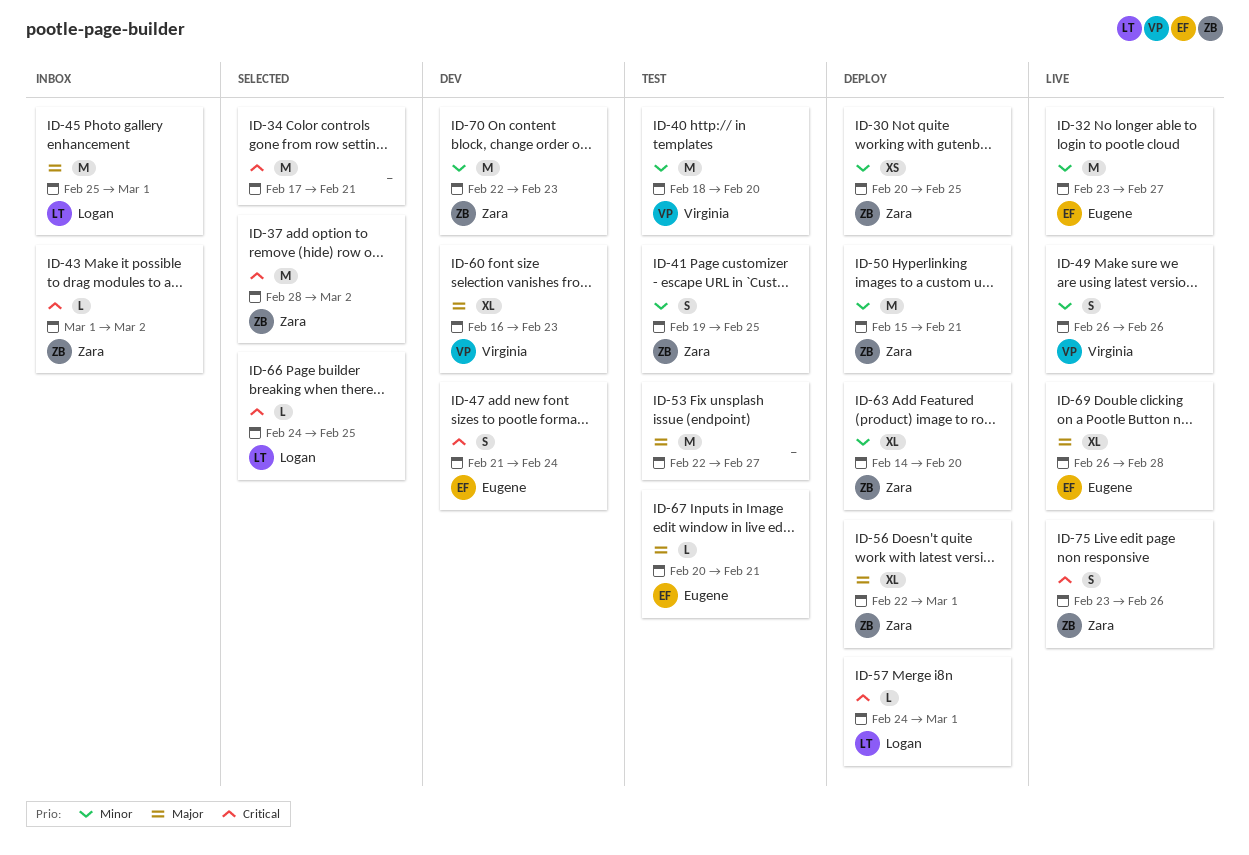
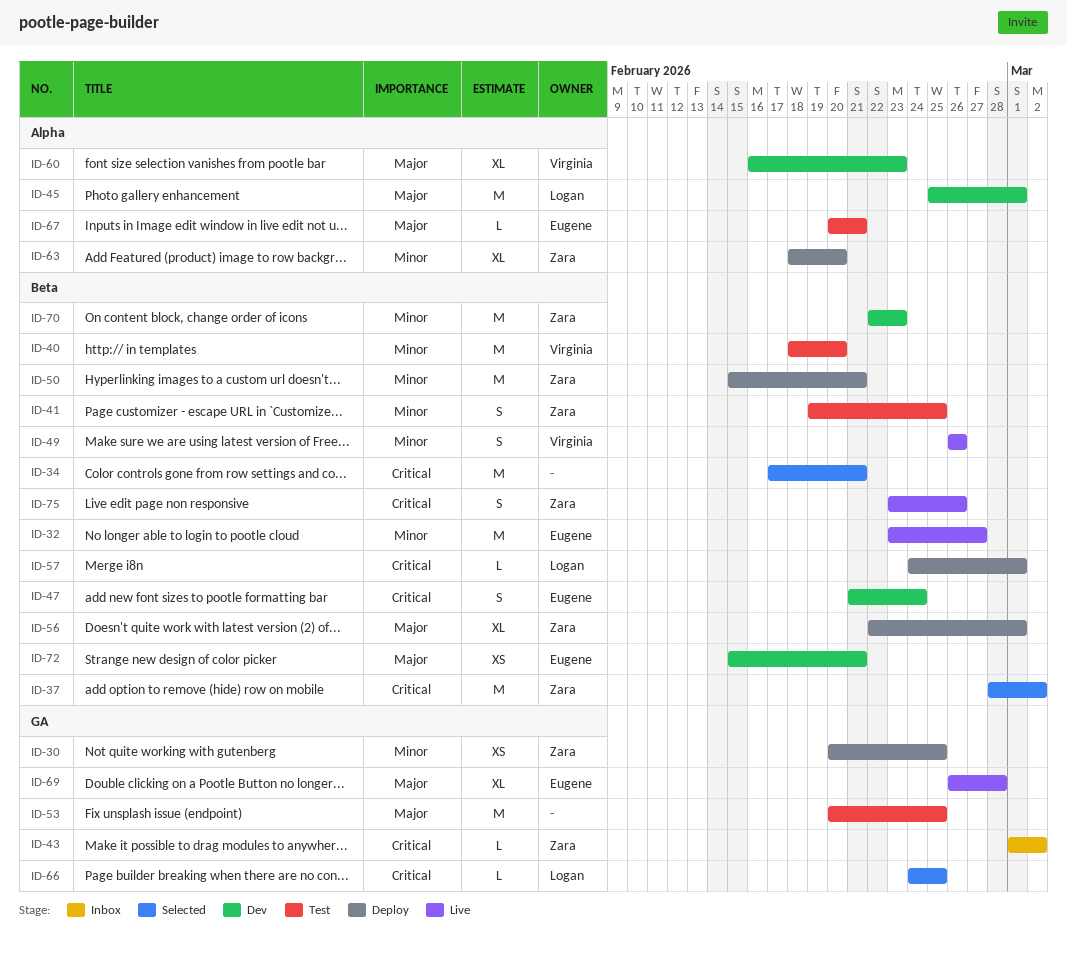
ID-45, status: Inbox -> Dev
ID-53, start: Feb 22 -> Feb 20
ID-53, due: Feb 27 -> Feb 25
ID-63, start: Feb 14 -> Feb 18
ID-72: none -> present

